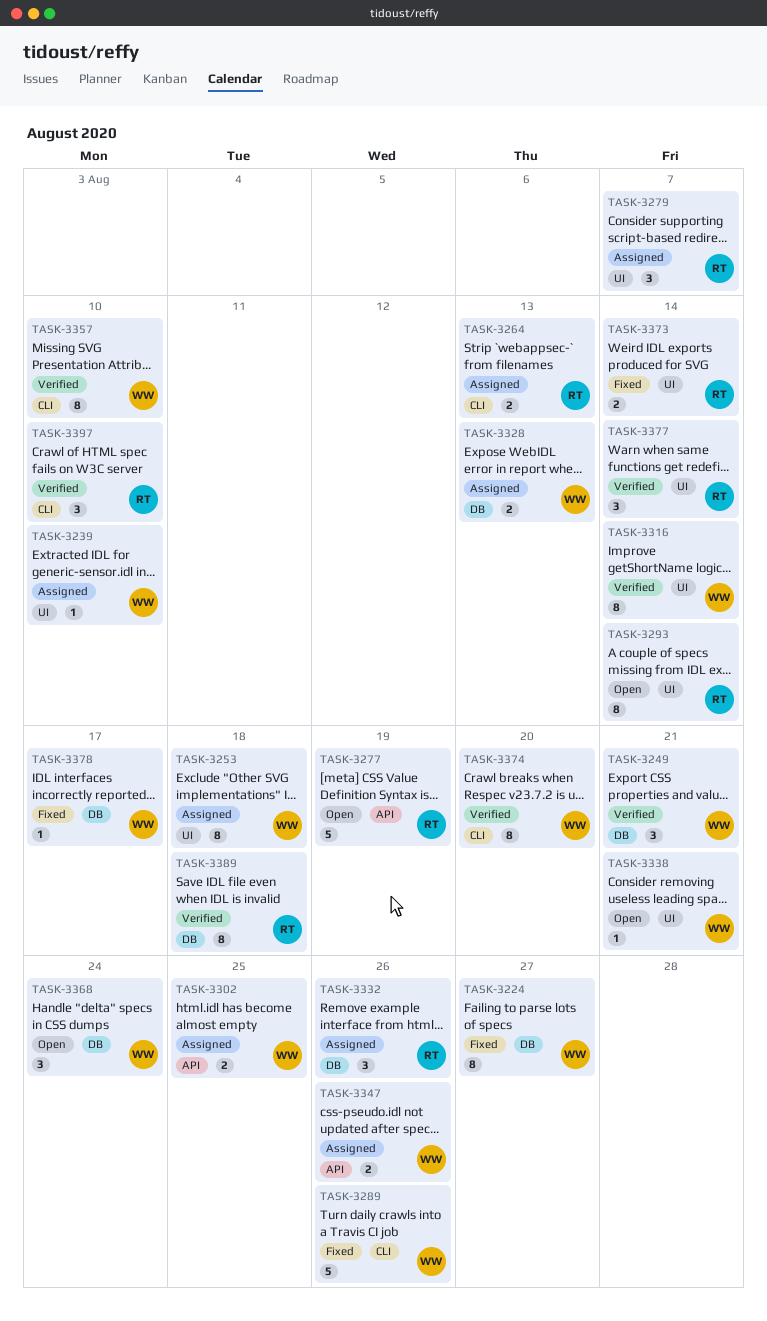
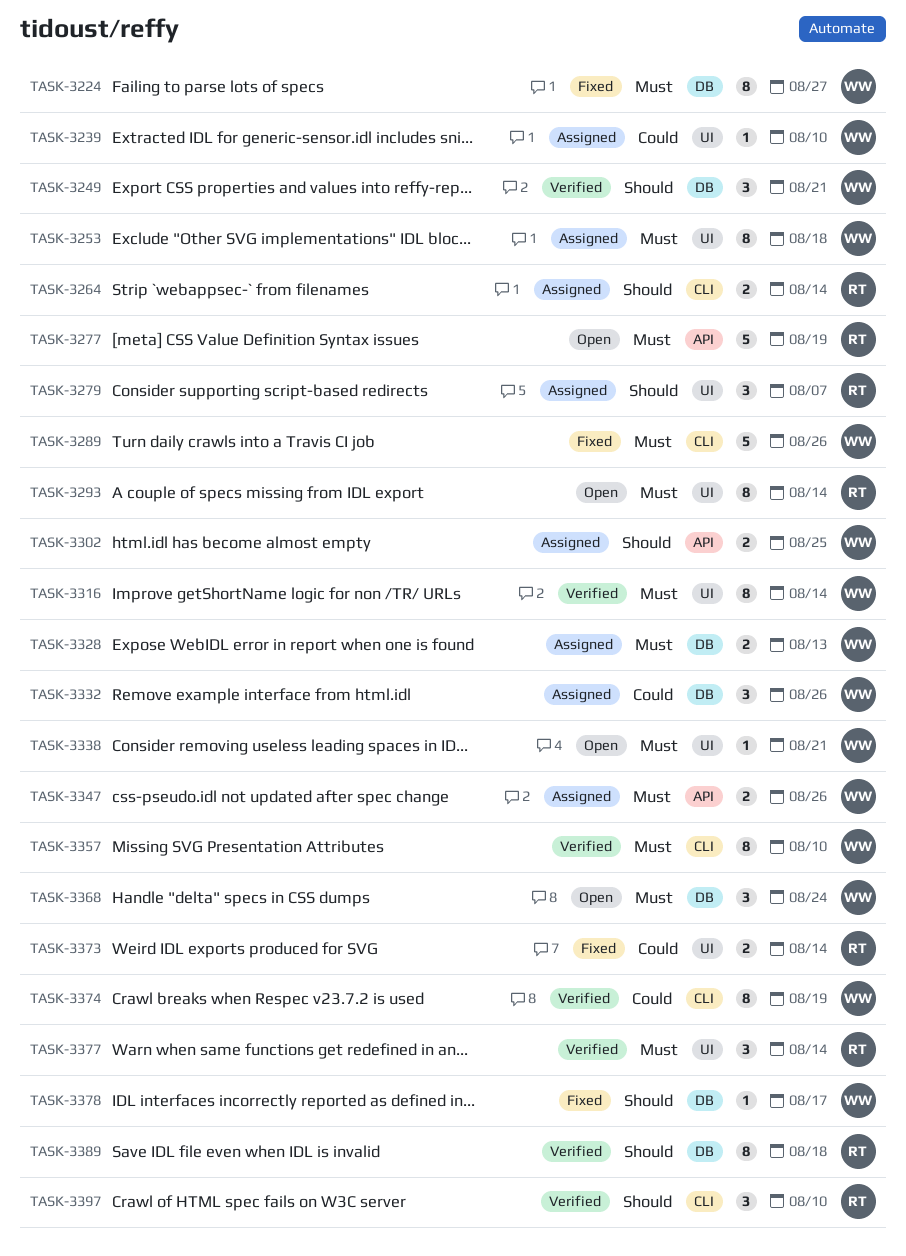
TASK-3264, due: Aug 13 -> Aug 14
TASK-3332, owner: RT -> WW
TASK-3374, due: Aug 20 -> Aug 19

